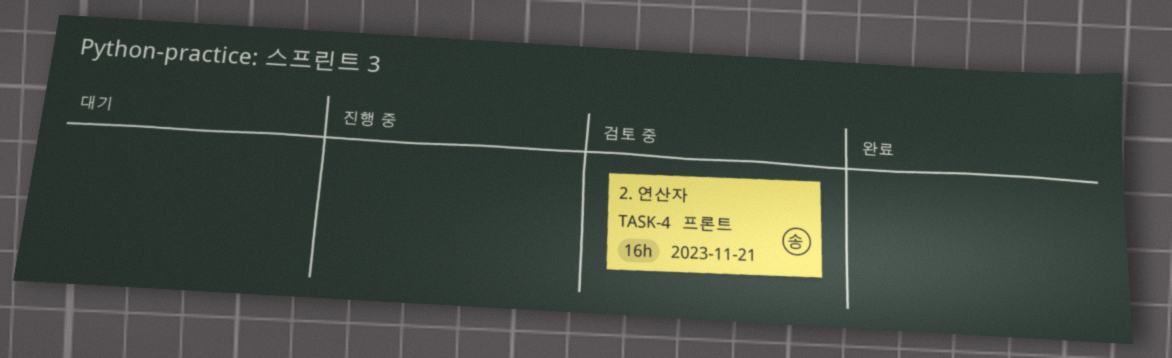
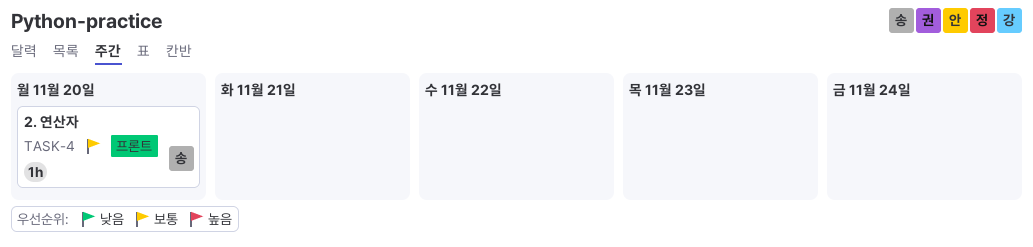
TASK-4, estimate: 16h -> 1h
TASK-4, due: Nov 21 -> Nov 20

